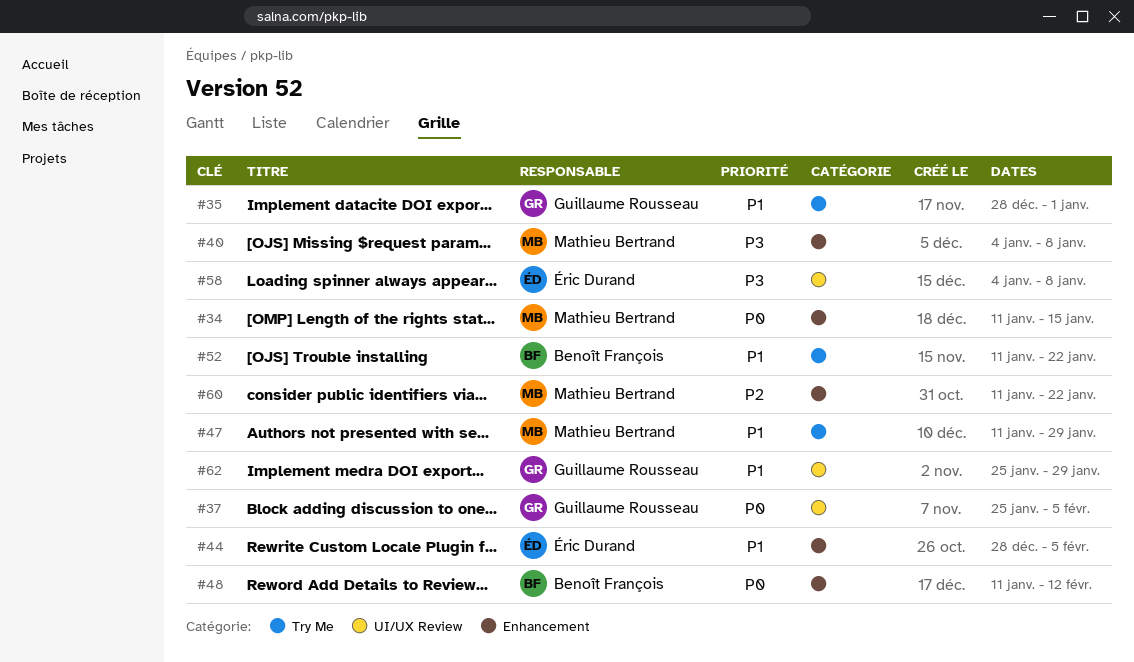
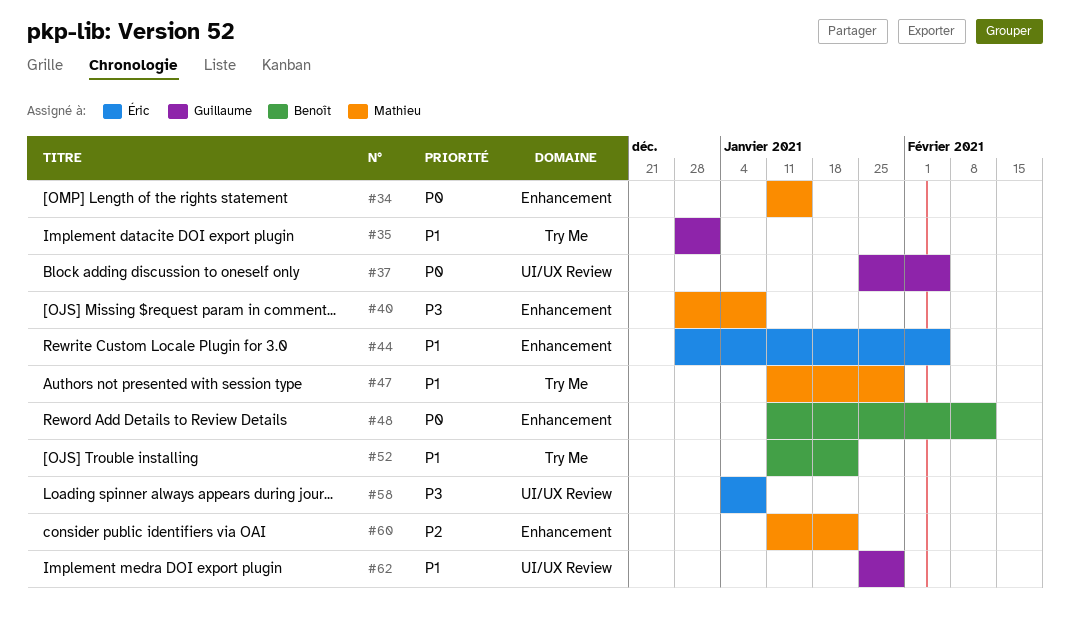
#40, start: Jan 4 -> Dec 28

